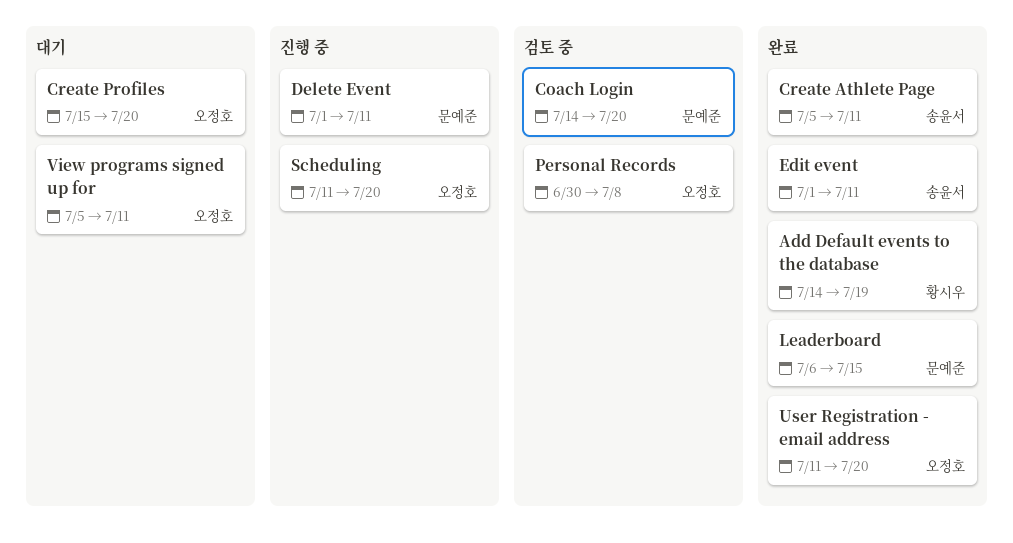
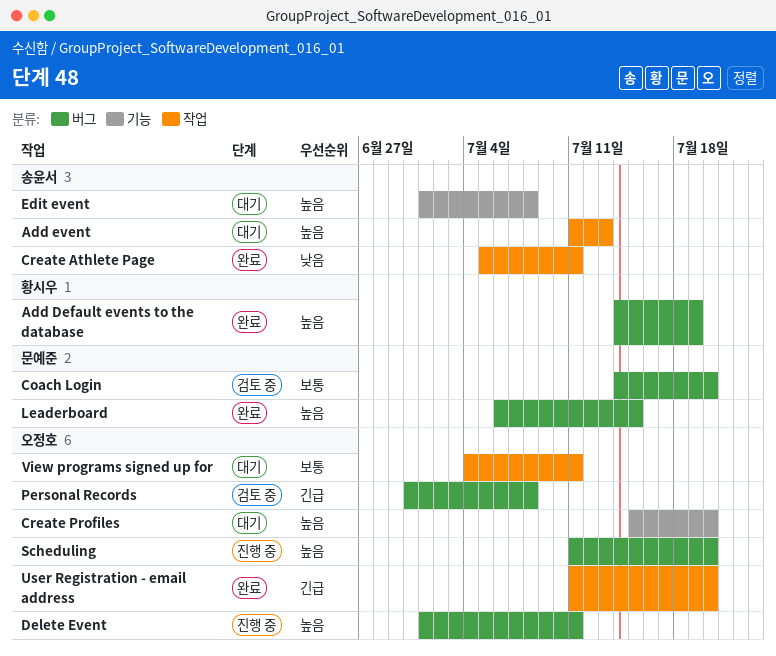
Add event: none -> present
Delete Event, owner: 문예준 -> 오정호
Edit event, status: 완료 -> 대기
Edit event, due: Jul 11 -> Jul 8
View programs signed up for, start: Jul 5 -> Jul 4

